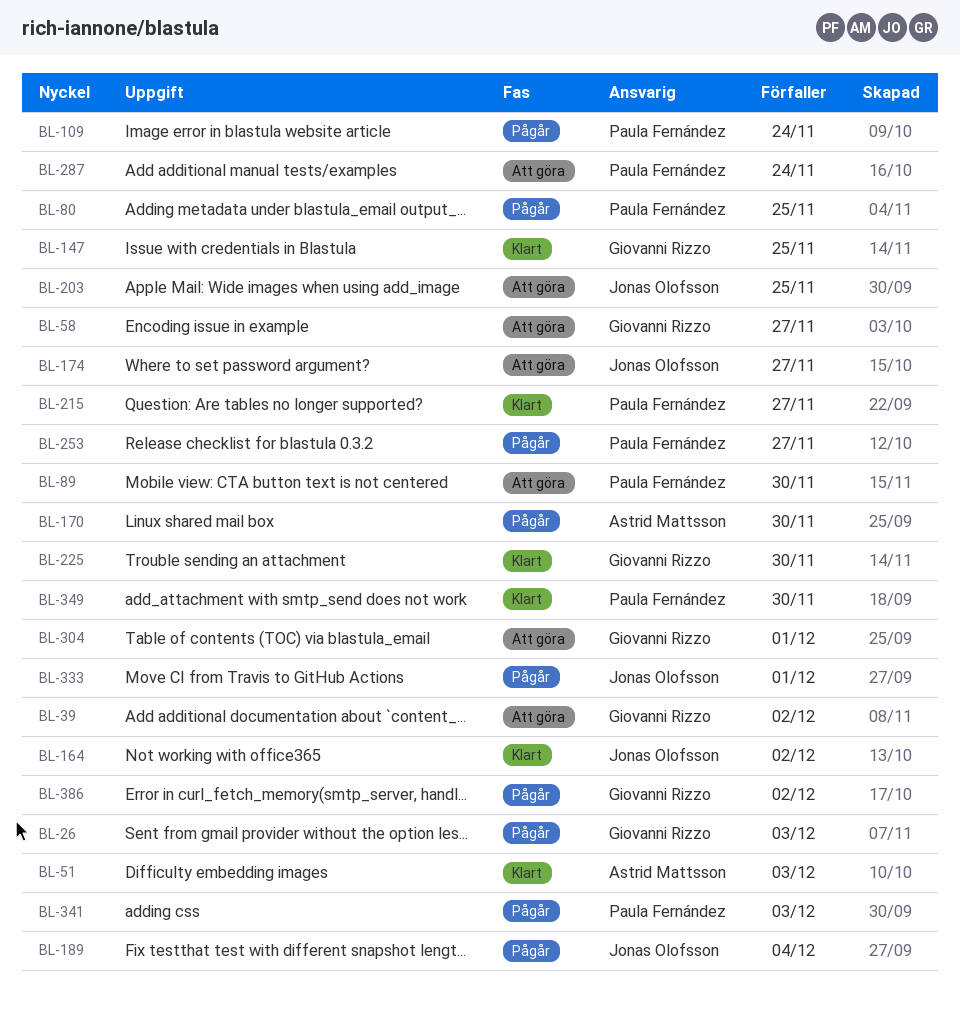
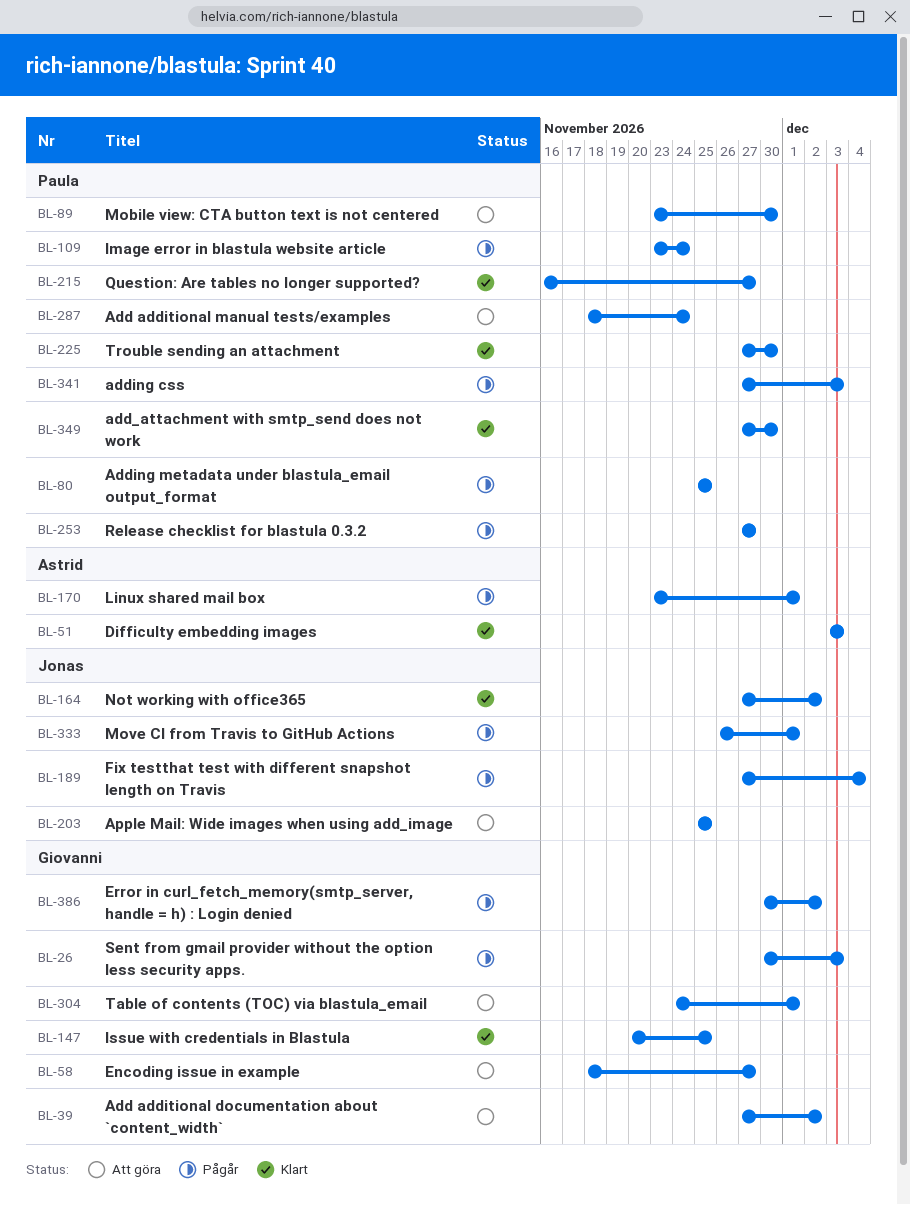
BL-170, due: Nov 30 -> Dec 1
BL-174: present -> none
BL-225, owner: Giovanni Rizzo -> Paula Fernández

